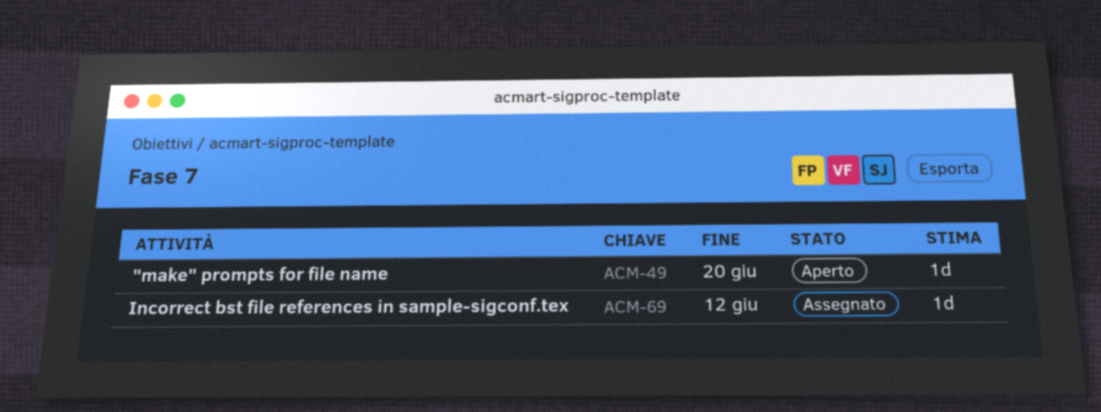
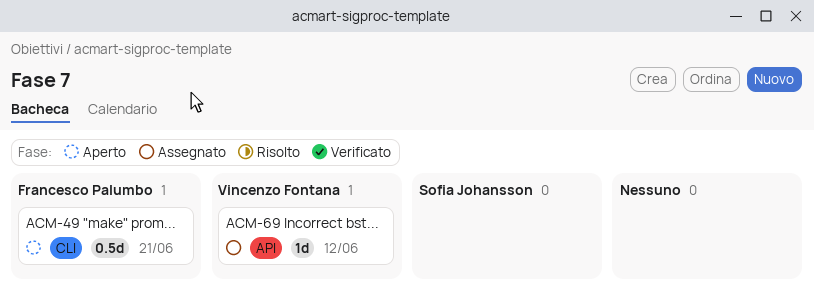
ACM-49, estimate: 1d -> 0.5d
ACM-49, due: Jun 20 -> Jun 21

